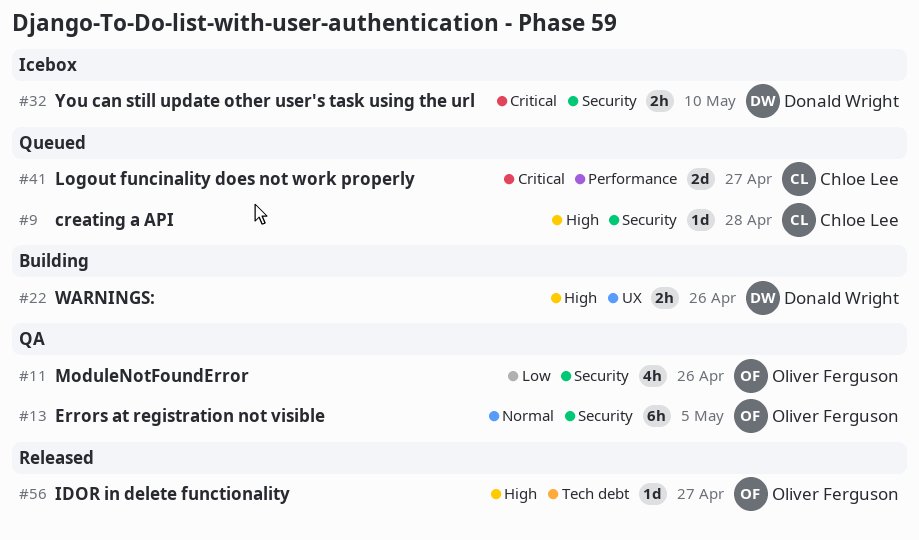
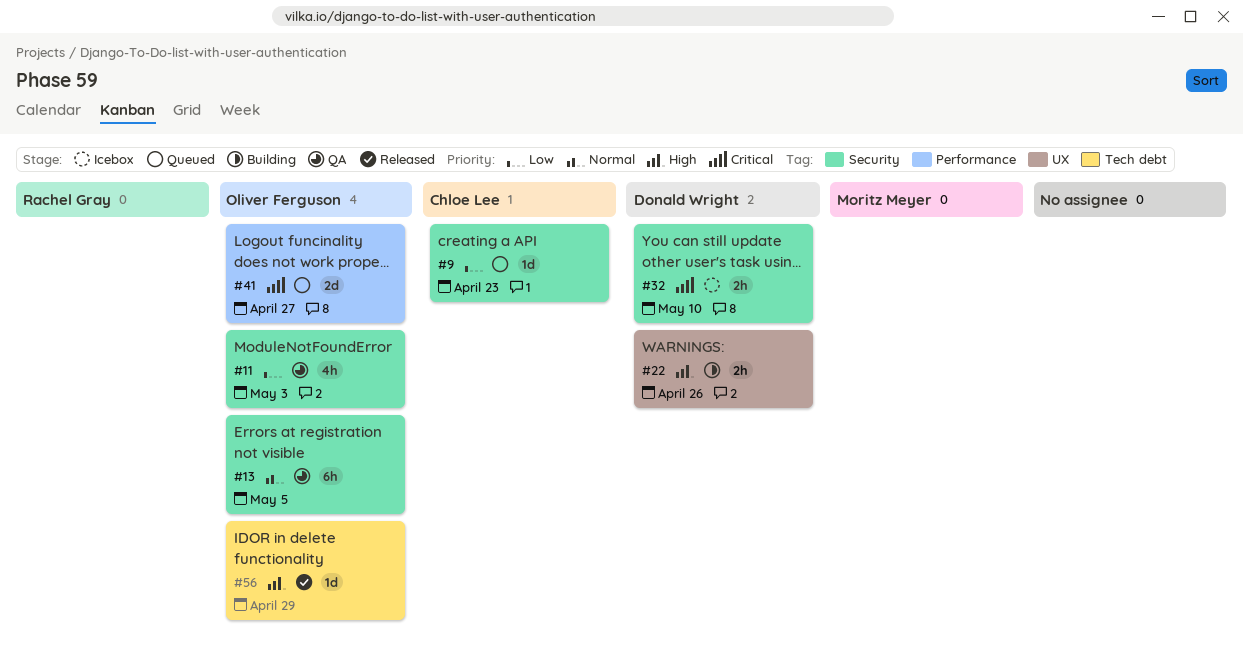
#9, priority: High -> Low
#9, due: Apr 28 -> Apr 23
#11, due: Apr 26 -> May 3
#41, owner: Chloe Lee -> Oliver Ferguson
#56, due: Apr 27 -> Apr 29

